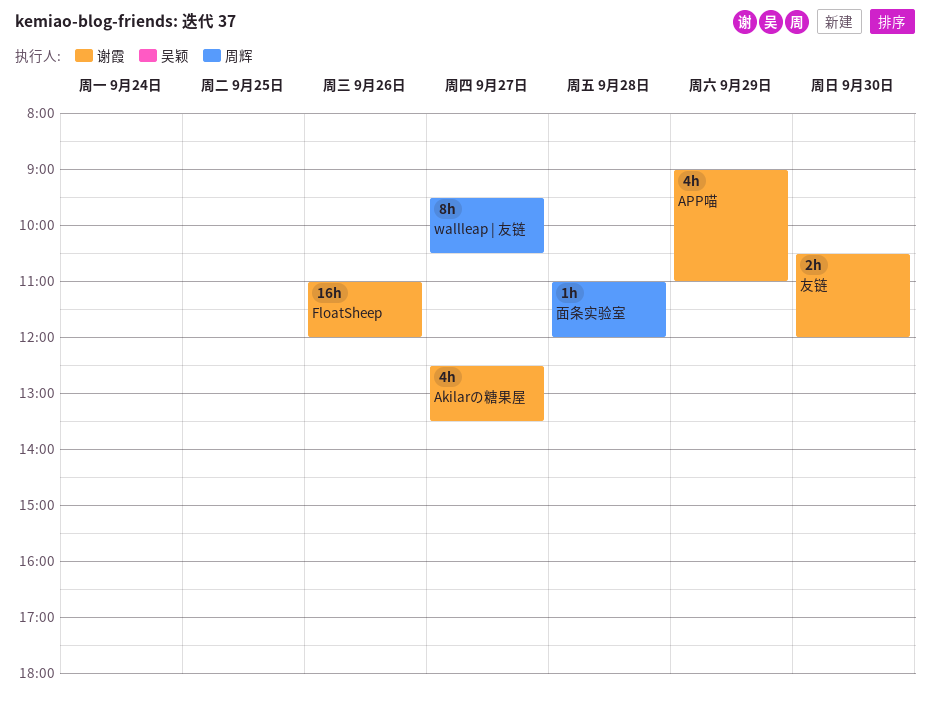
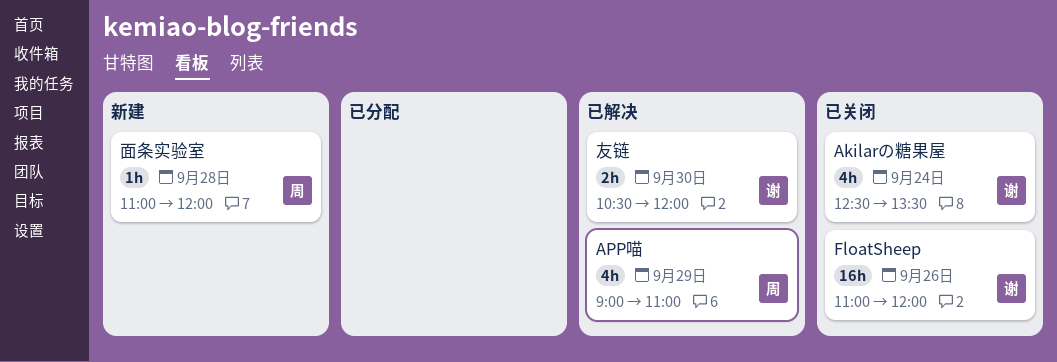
Akilarの糖果屋, day: Sep 27 -> Sep 24
APP喵, owner: 谢霞 -> 周辉
wallleap | 友链: present -> none

